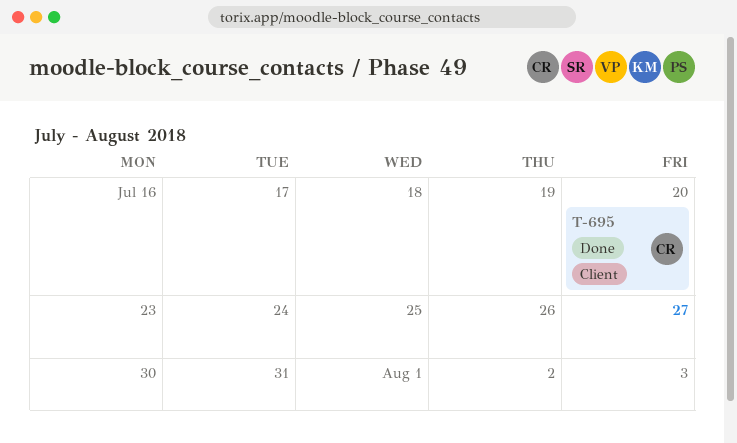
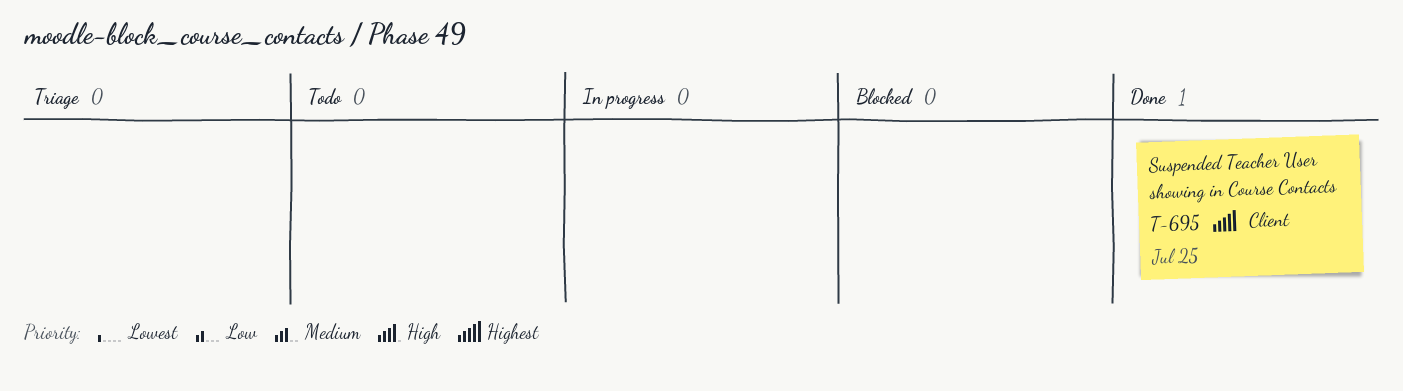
T-695, due: Jul 20 -> Jul 25

